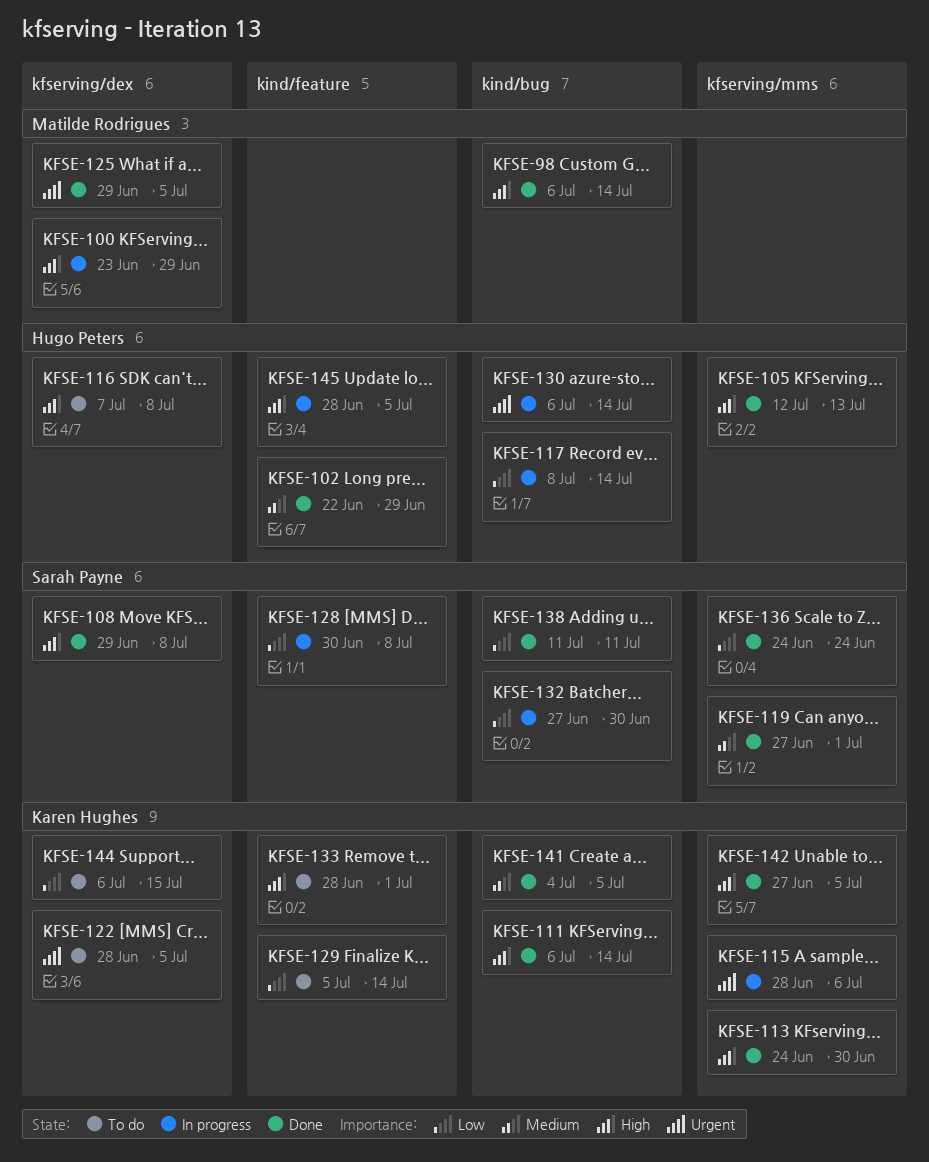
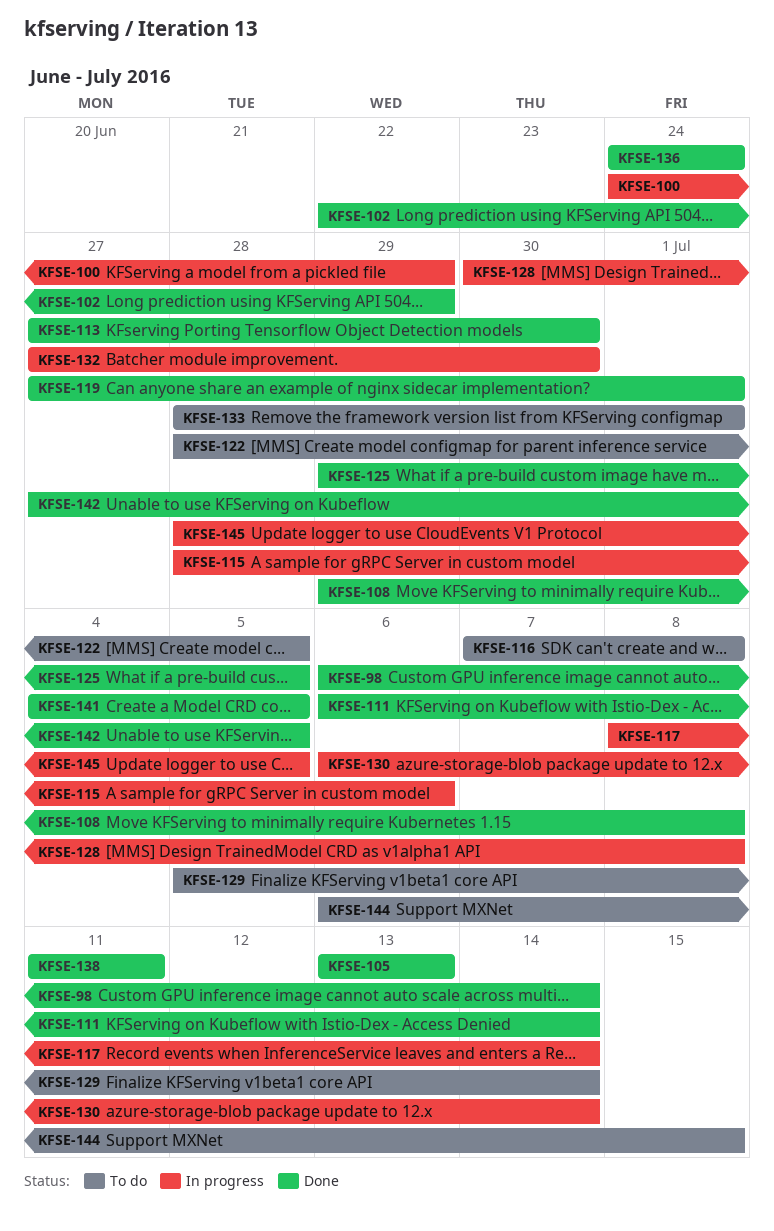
KFSE-100, start: Jun 23 -> Jun 24
KFSE-105, start: Jul 12 -> Jul 13
KFSE-113, start: Jun 24 -> Jun 27

